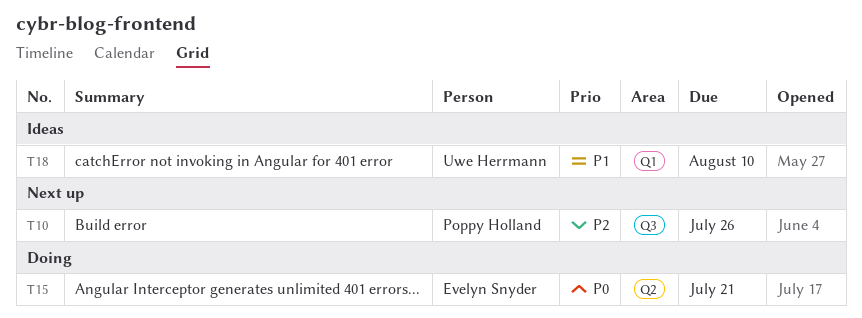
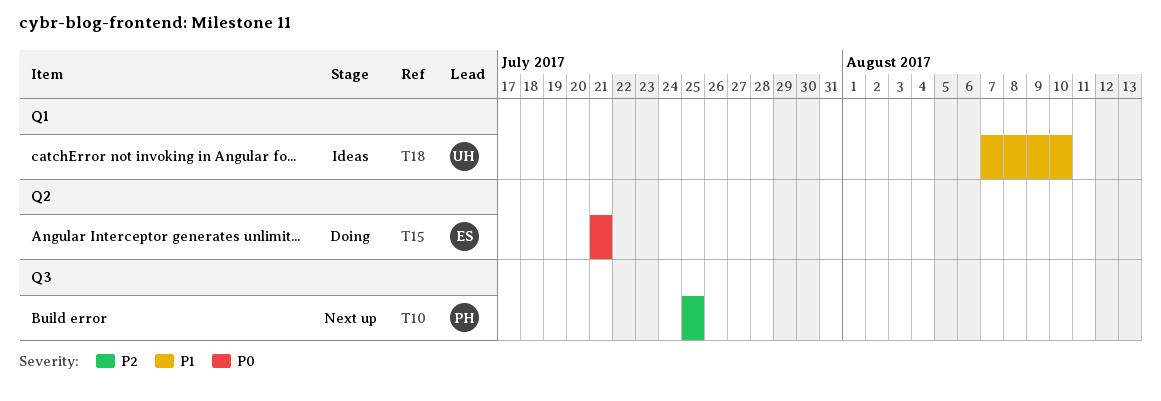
T10, due: Jul 26 -> Jul 25

